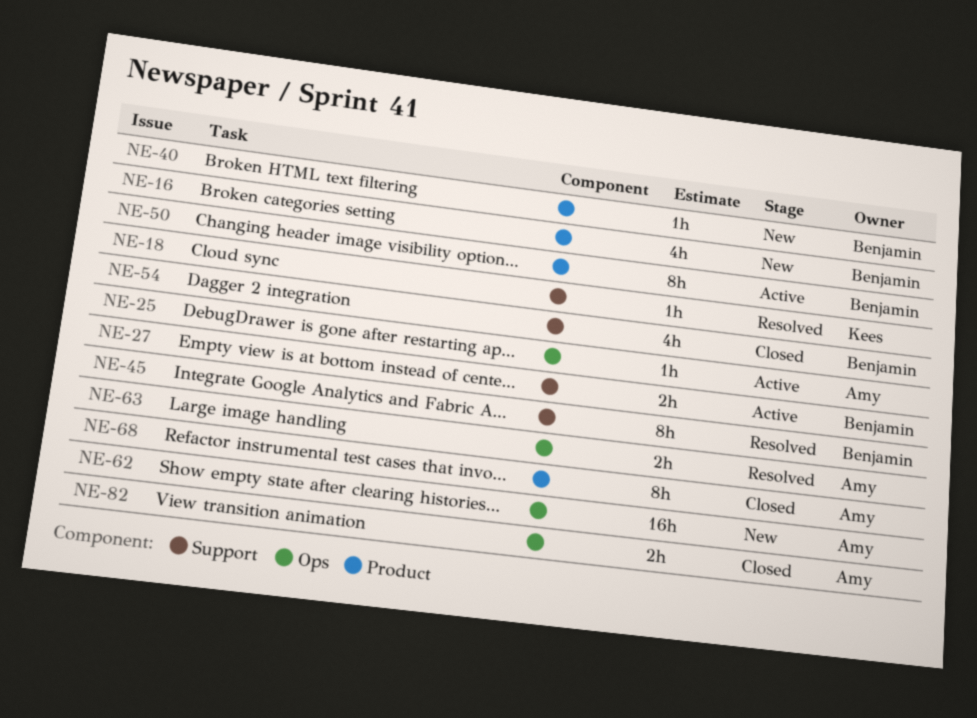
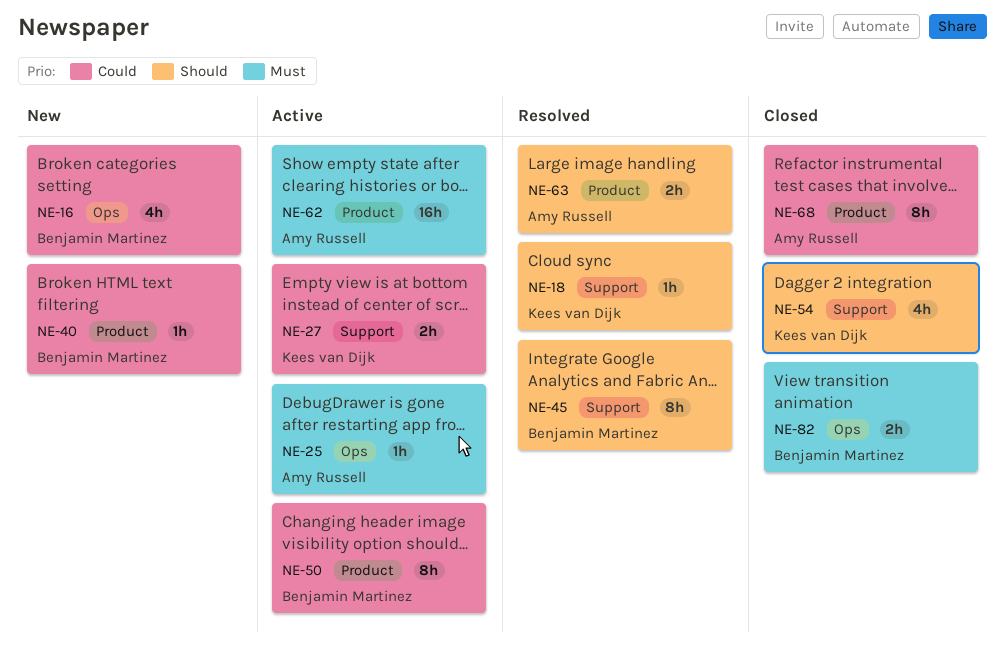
NE-16, label: Product -> Ops
NE-27, owner: Benjamin Martinez -> Kees van Dijk
NE-54, owner: Benjamin Martinez -> Kees van Dijk
NE-62, status: New -> Active
NE-62, label: Ops -> Product
NE-63, label: Ops -> Product
NE-82, owner: Amy Russell -> Benjamin Martinez

